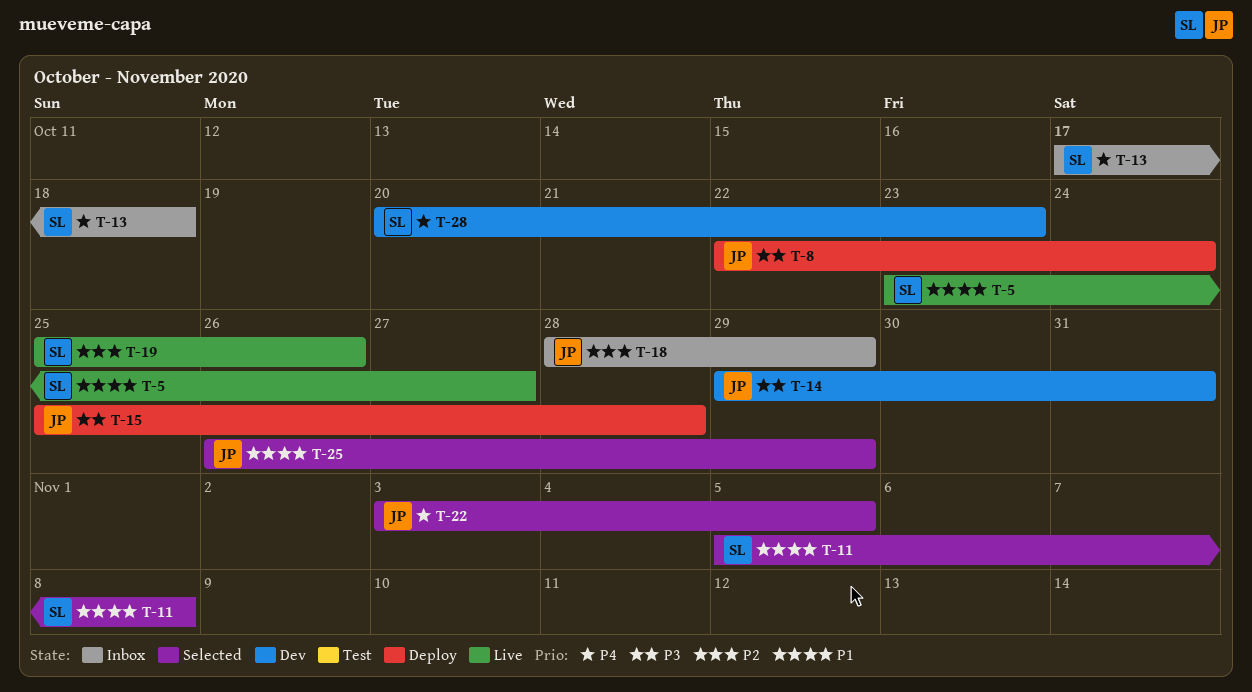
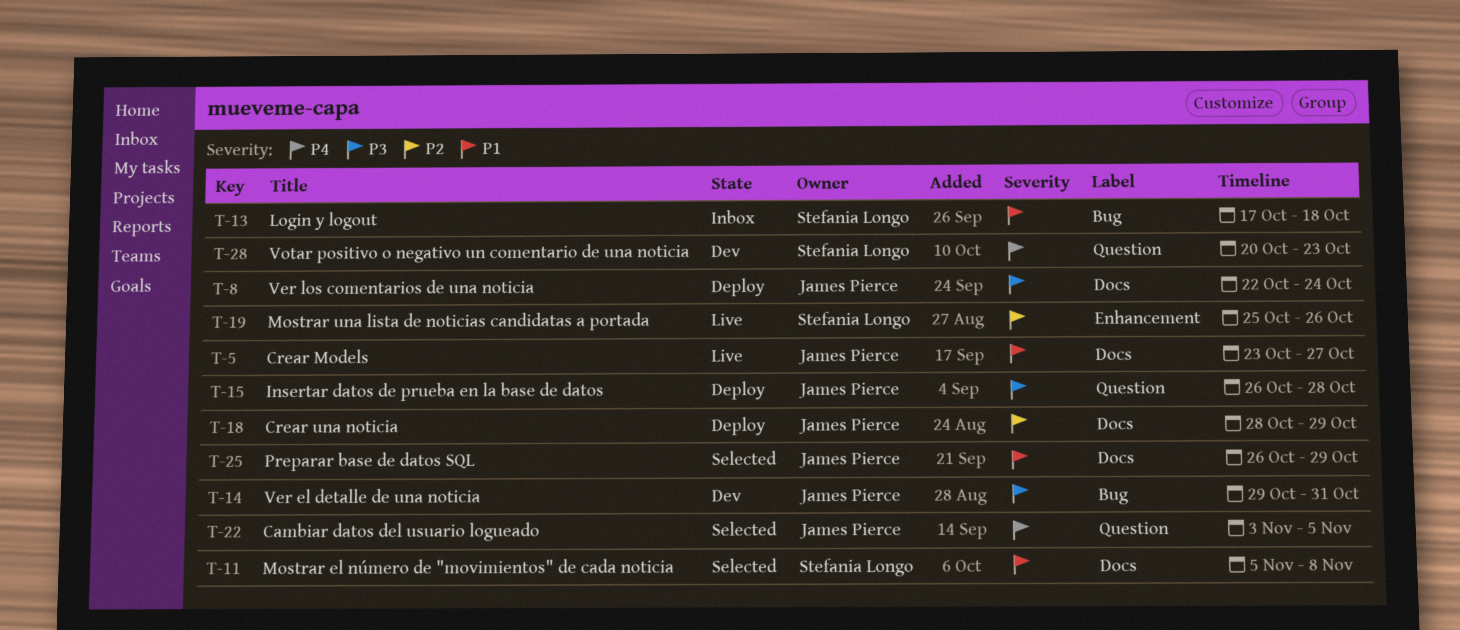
T-5, owner: Stefania Longo -> James Pierce
T-13, priority: P4 -> P1
T-15, start: Oct 25 -> Oct 26
T-18, status: Inbox -> Deploy

